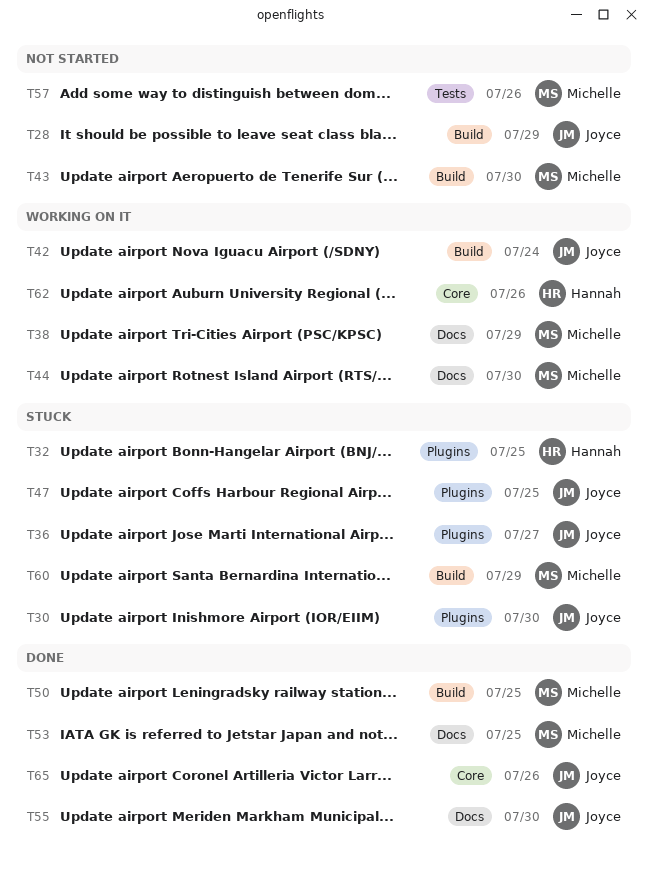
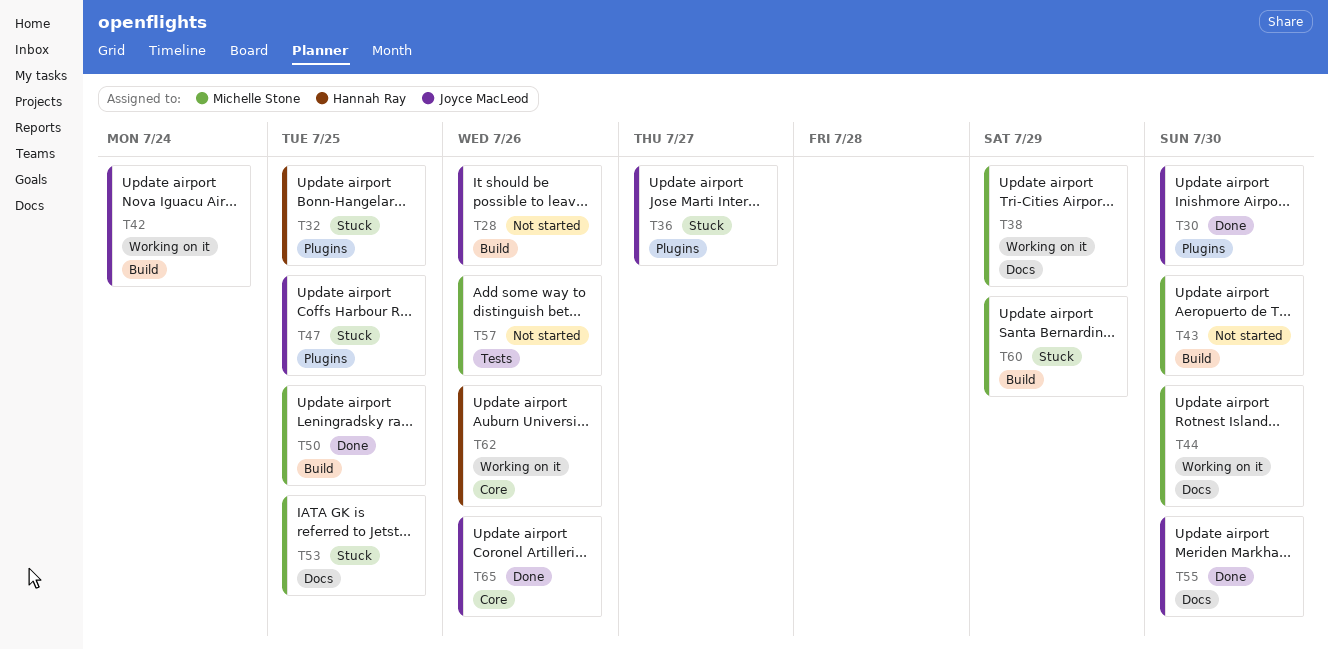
T28, due: Jul 29 -> Jul 26
T30, status: Stuck -> Done
T53, status: Done -> Stuck

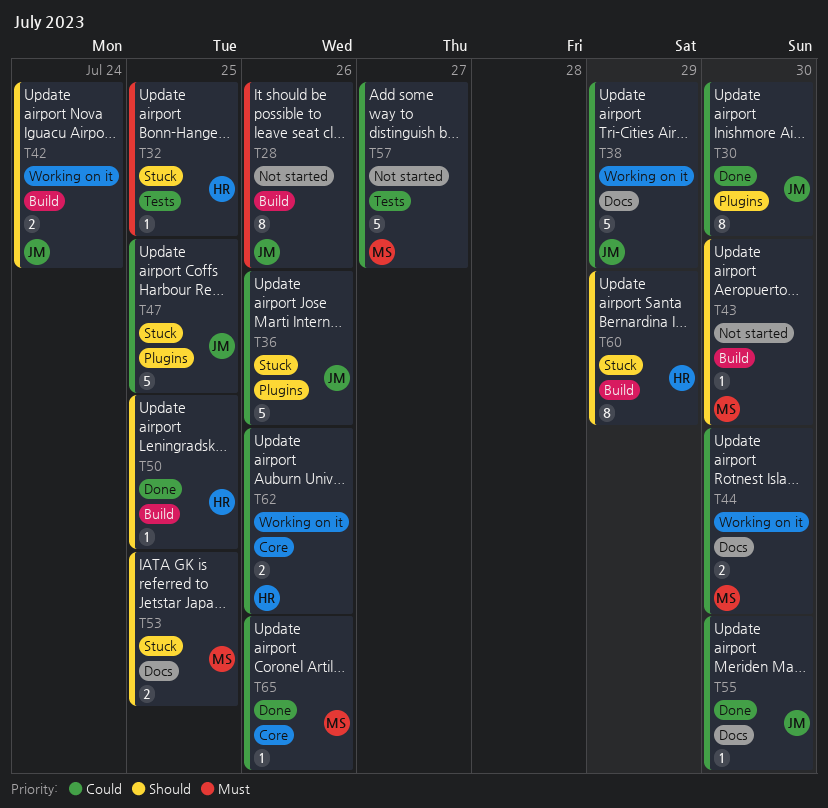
T32, label: Plugins -> Tests
T36, due: Jul 27 -> Jul 26
T38, owner: Michelle Stone -> Joyce MacLeod
T50, owner: Michelle Stone -> Hannah Ray
T57, due: Jul 26 -> Jul 27
T60, owner: Michelle Stone -> Hannah Ray
T65, owner: Joyce MacLeod -> Michelle Stone

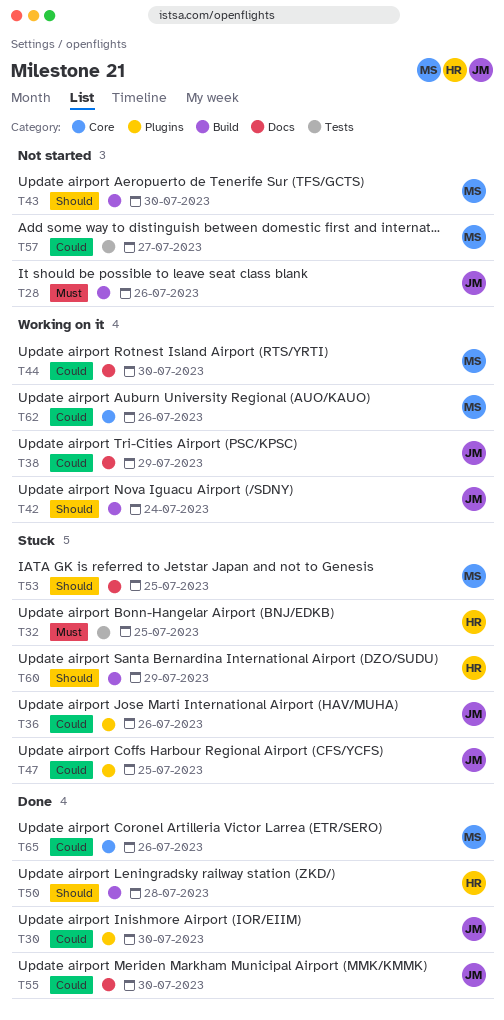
T50, due: Jul 25 -> Jul 28
T62, owner: HR -> MS

